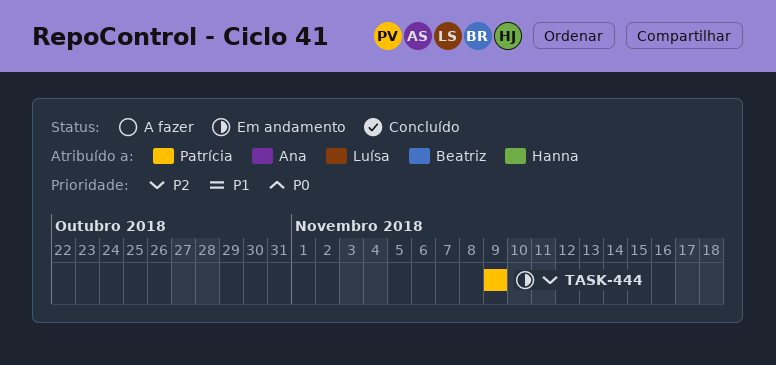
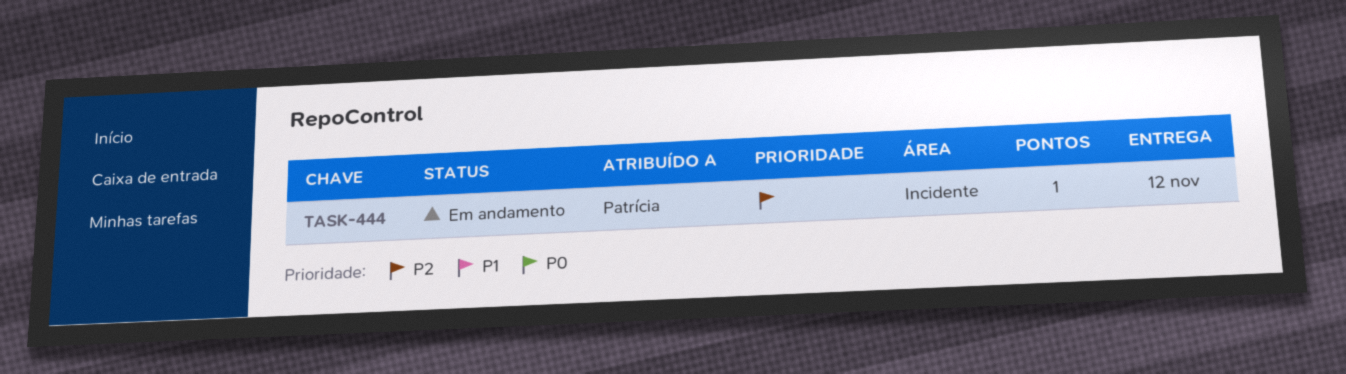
TASK-444, due: Nov 9 -> Nov 12

